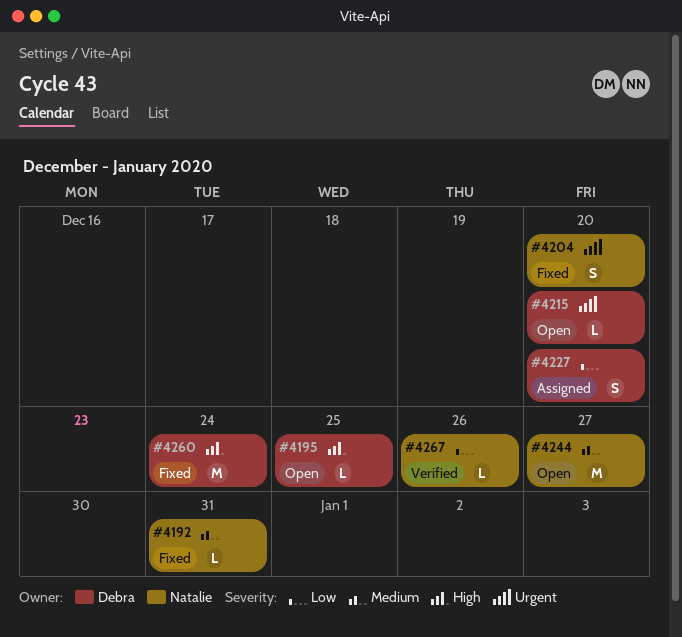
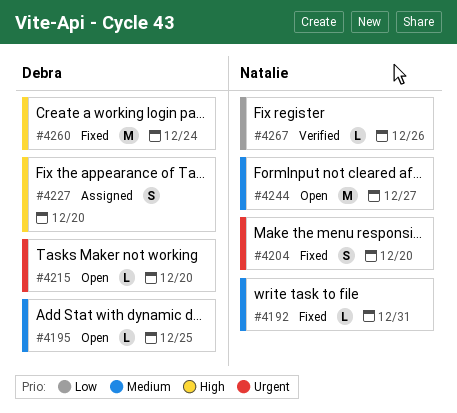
#4195, priority: High -> Medium
#4227, priority: Low -> High

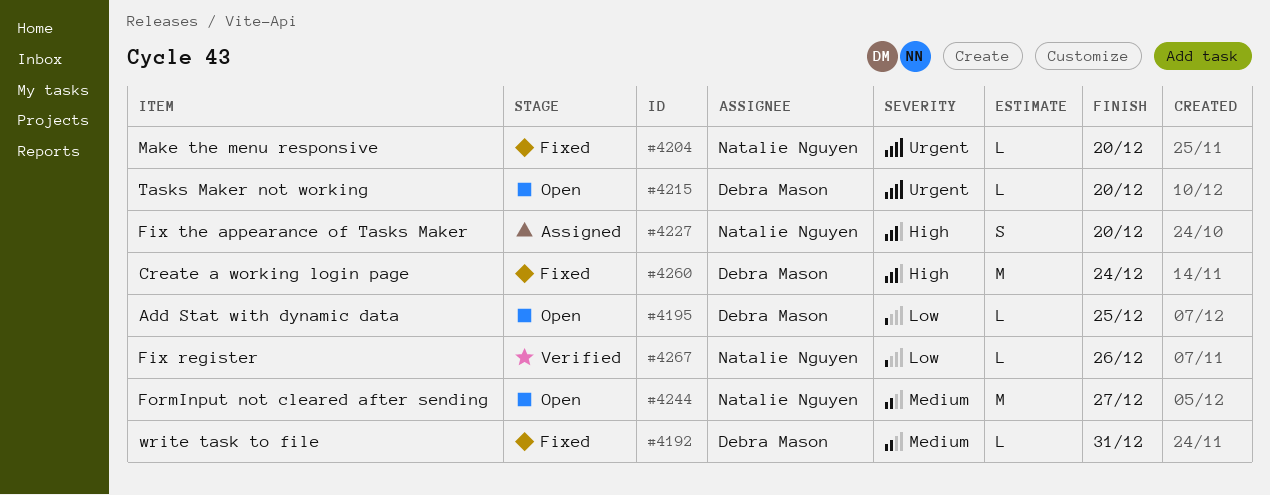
#4192, owner: Natalie Nguyen -> Debra Mason
#4195, priority: Medium -> Low
#4204, estimate: S -> L
#4227, owner: Debra Mason -> Natalie Nguyen

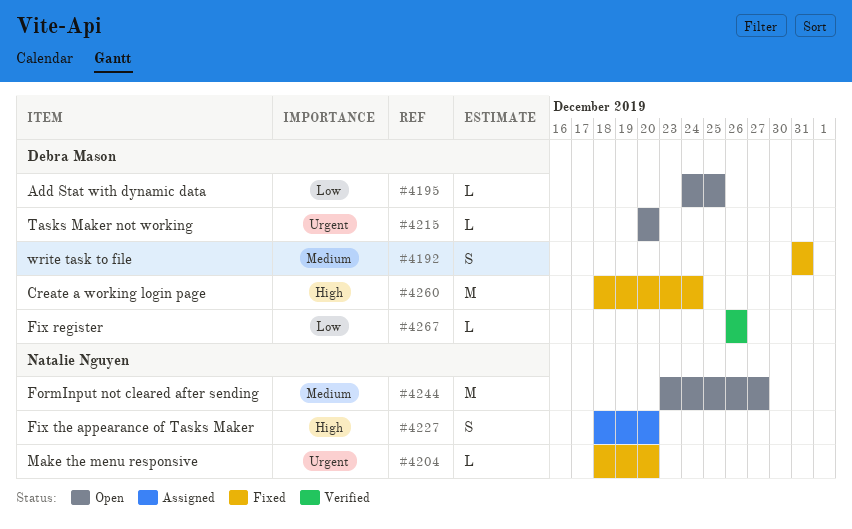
#4192, estimate: L -> S
#4267, owner: Natalie Nguyen -> Debra Mason

